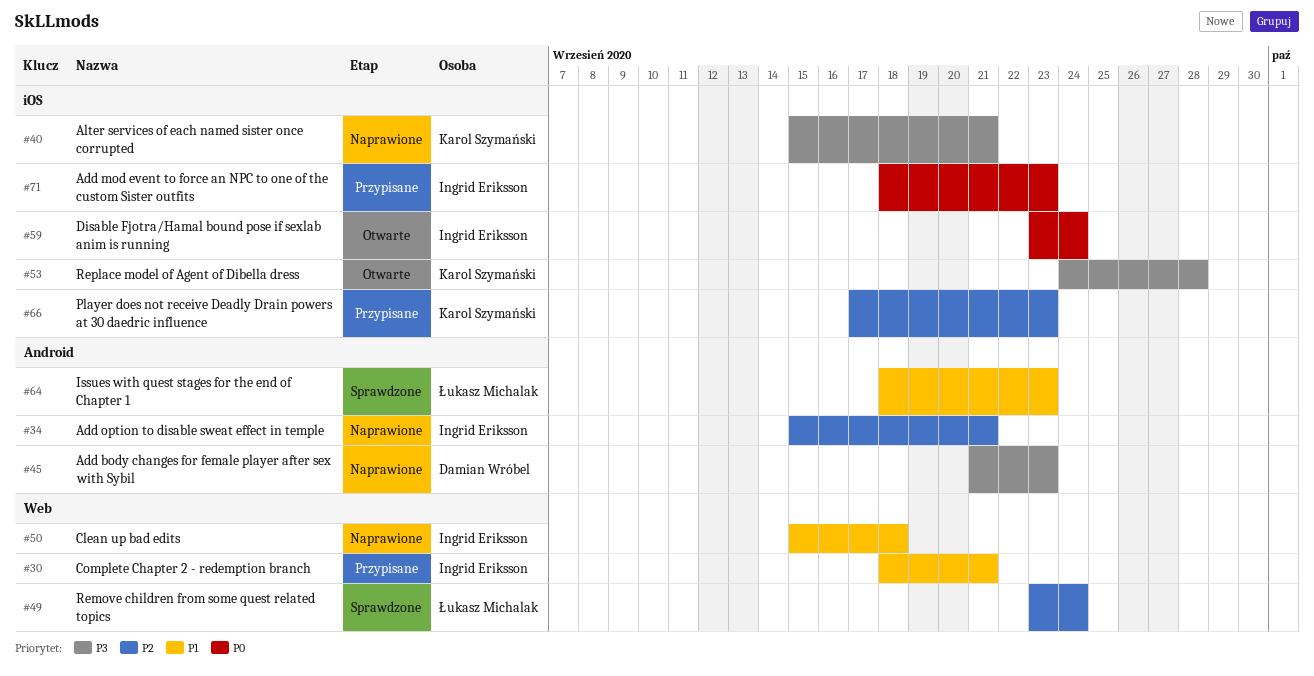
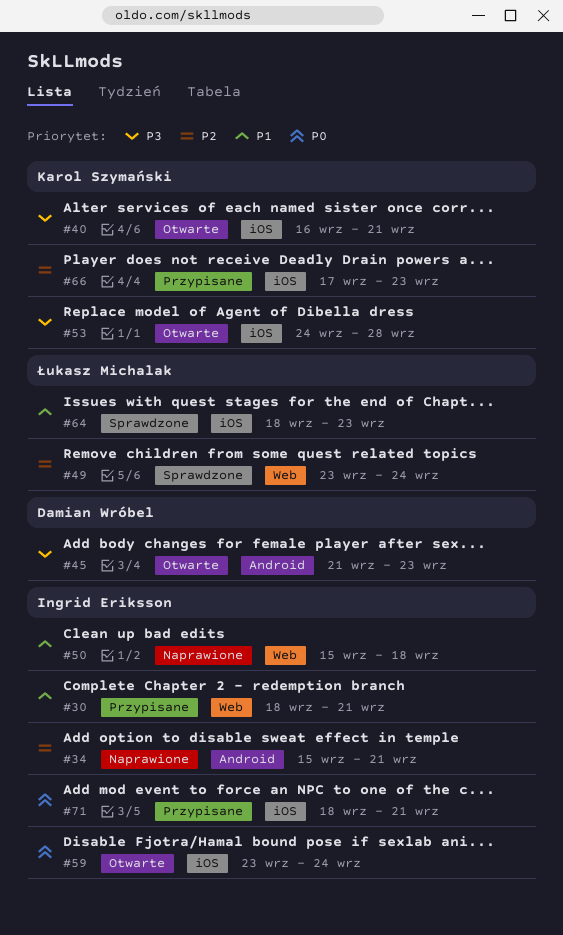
#40, status: Naprawione -> Otwarte
#40, start: Sep 15 -> Sep 16
#45, status: Naprawione -> Otwarte
#64, label: Android -> iOS
#71, due: Sep 23 -> Sep 21

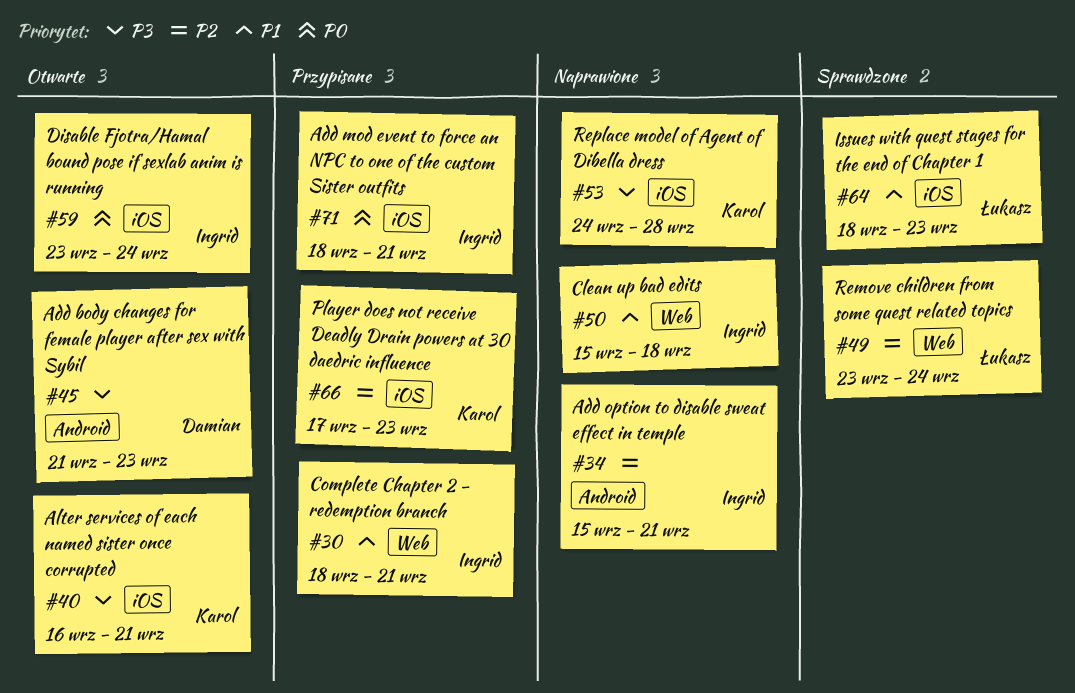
#53, status: Otwarte -> Naprawione

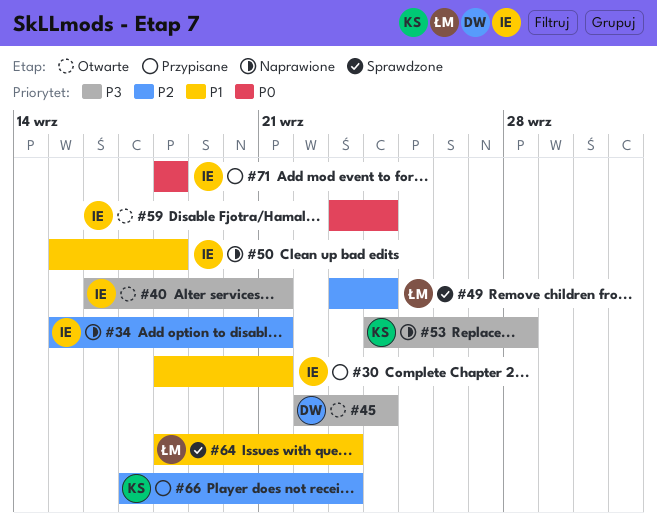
#40, owner: Karol -> Ingrid
#45, start: Sep 21 -> Sep 22
#45, due: Sep 23 -> Sep 24
#71, due: Sep 21 -> Sep 18

